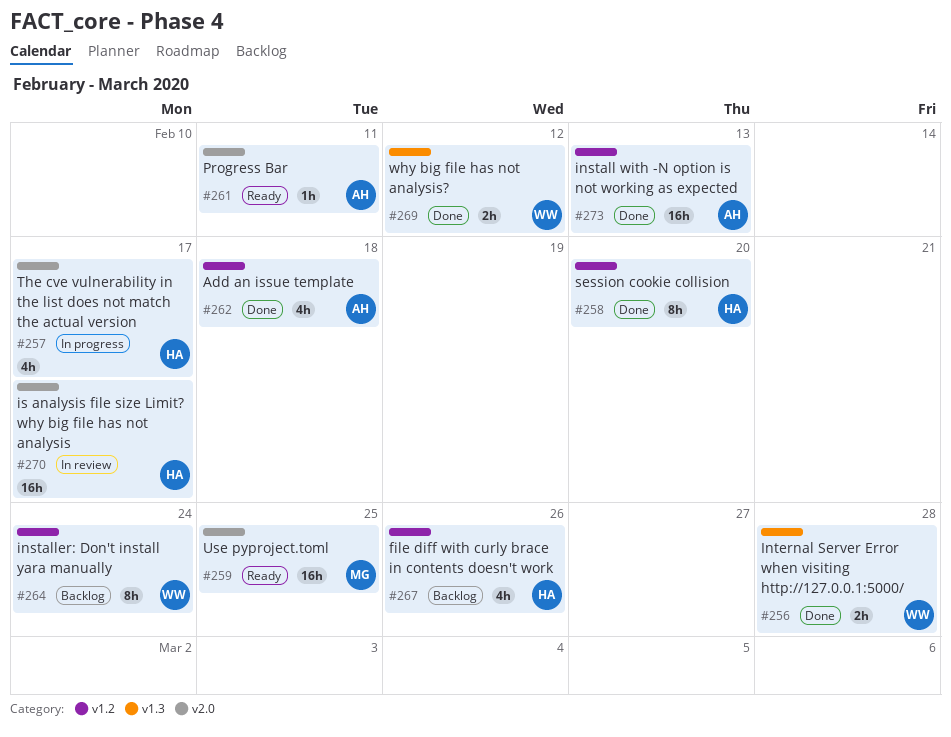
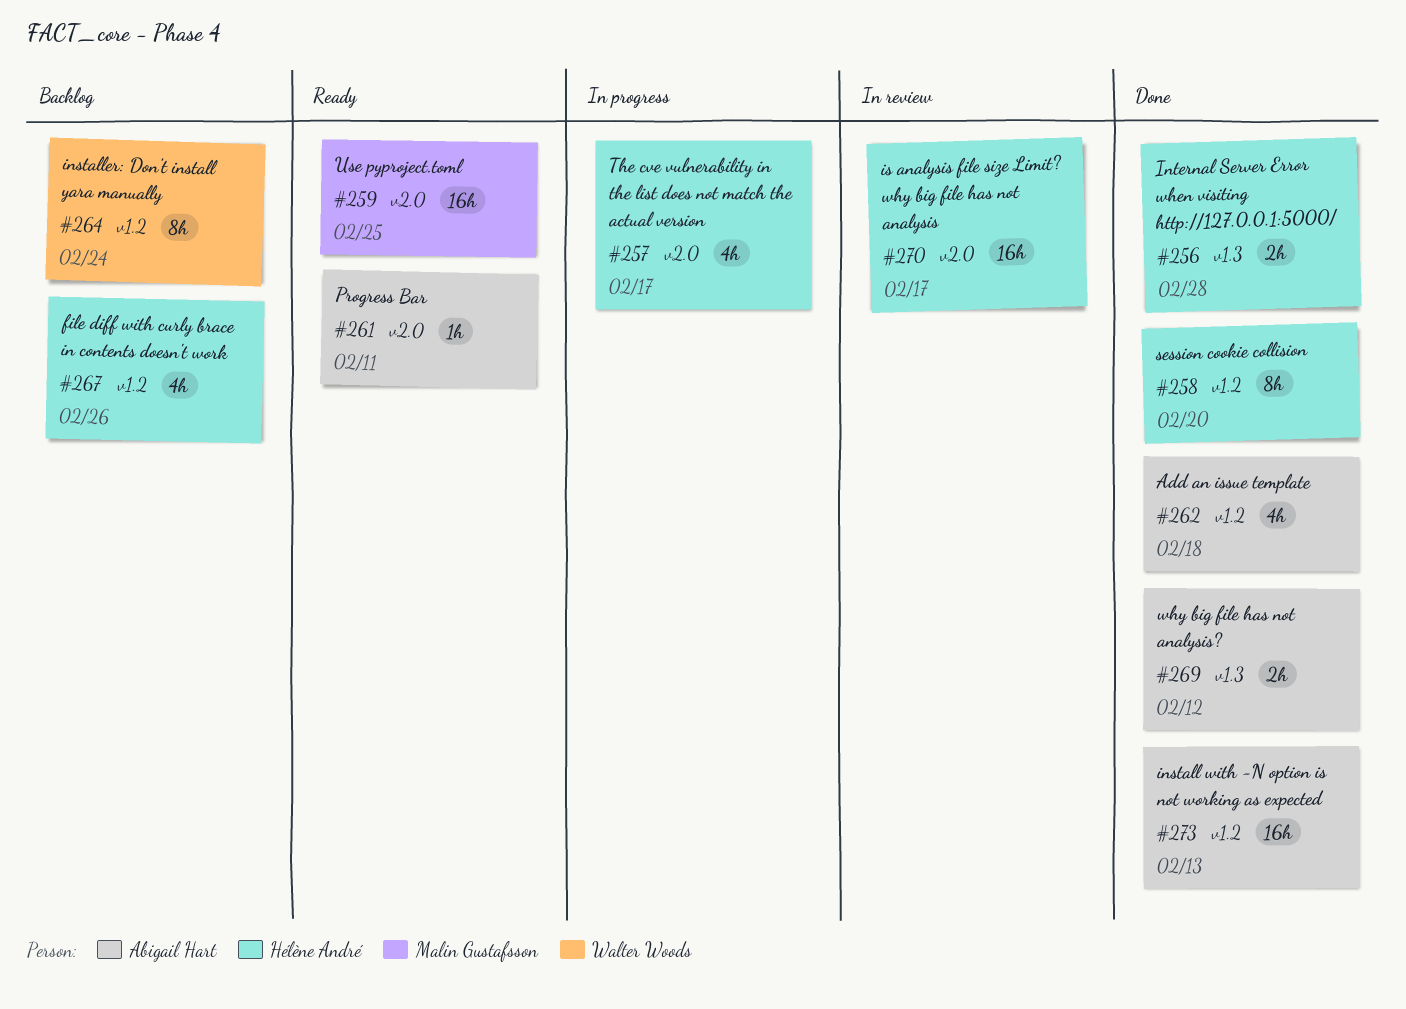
#256, owner: Walter Woods -> Hélène André
#269, owner: Walter Woods -> Abigail Hart

